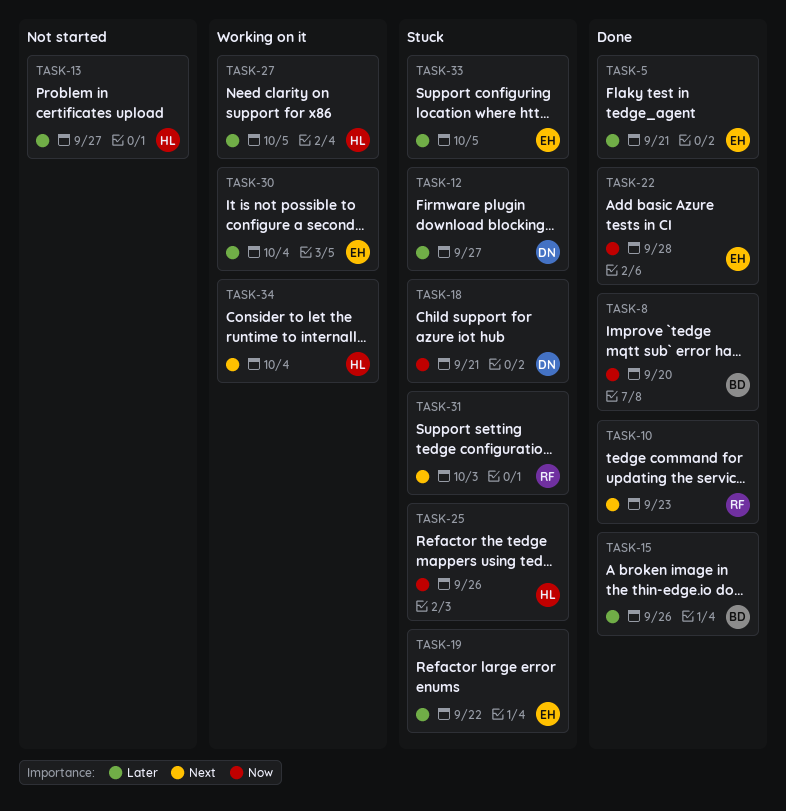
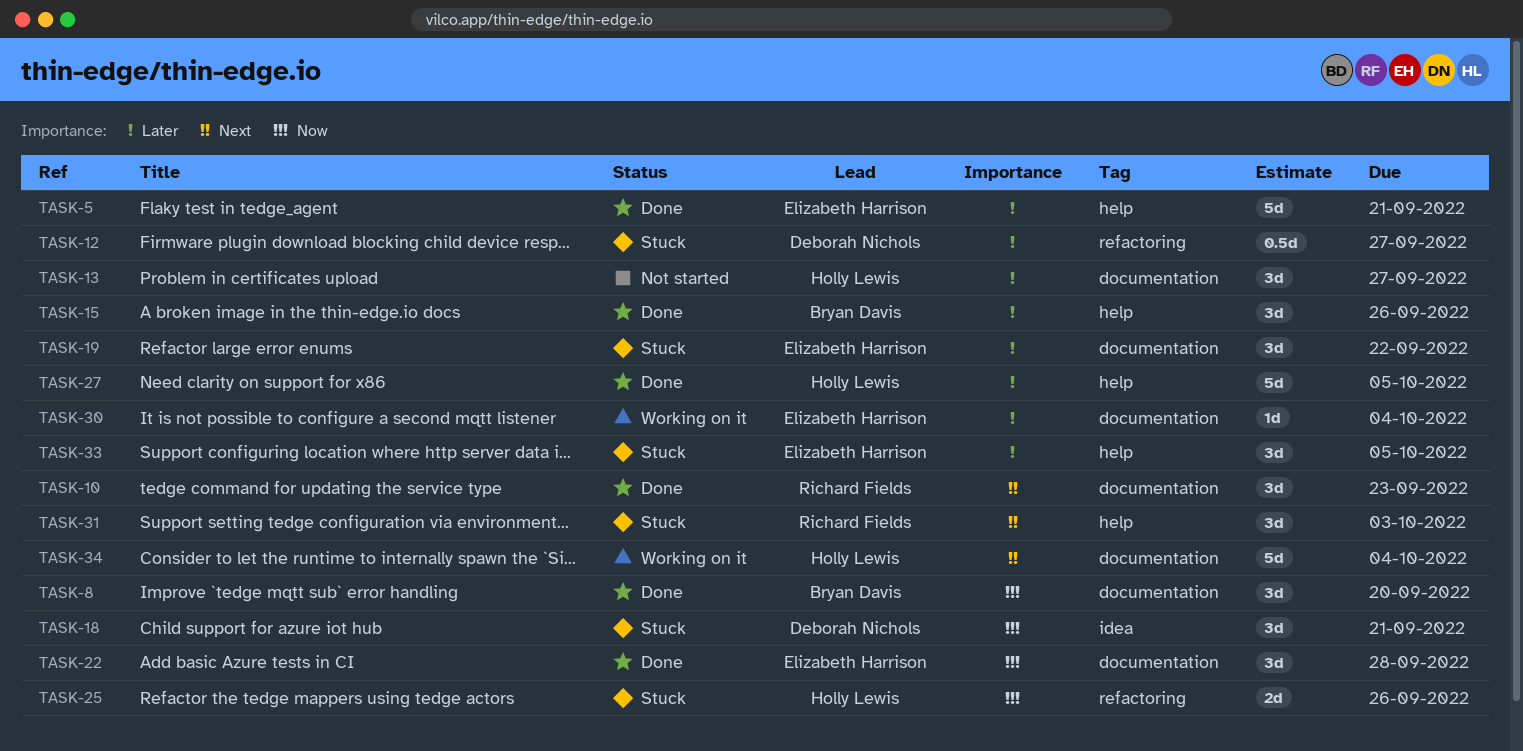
TASK-27, status: Working on it -> Done

